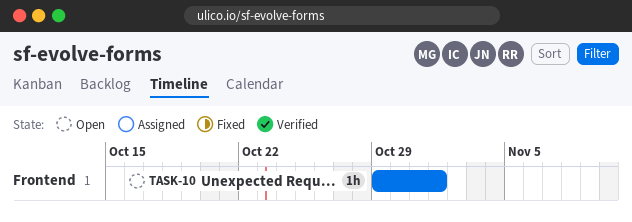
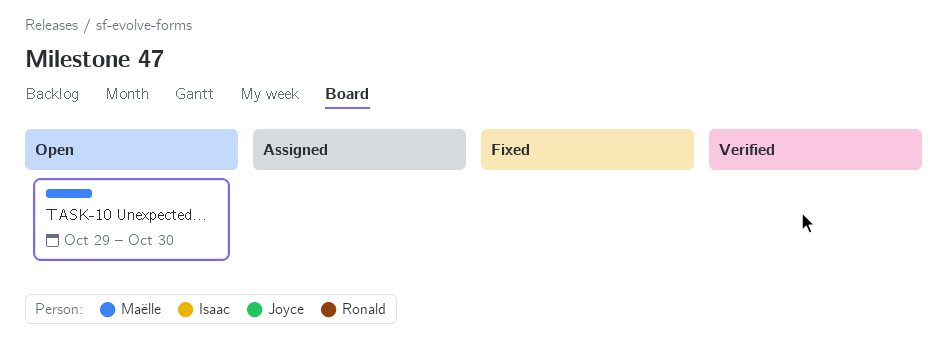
TASK-10, due: Nov 1 -> Oct 30

